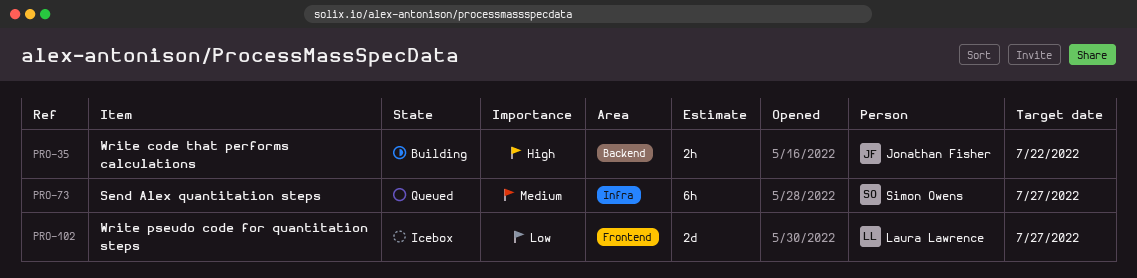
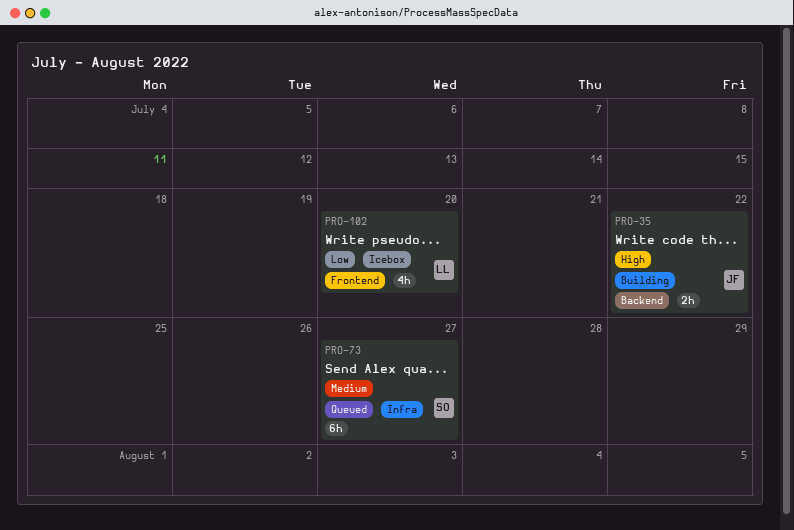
PRO-102, estimate: 2d -> 4h
PRO-102, due: Jul 27 -> Jul 20

